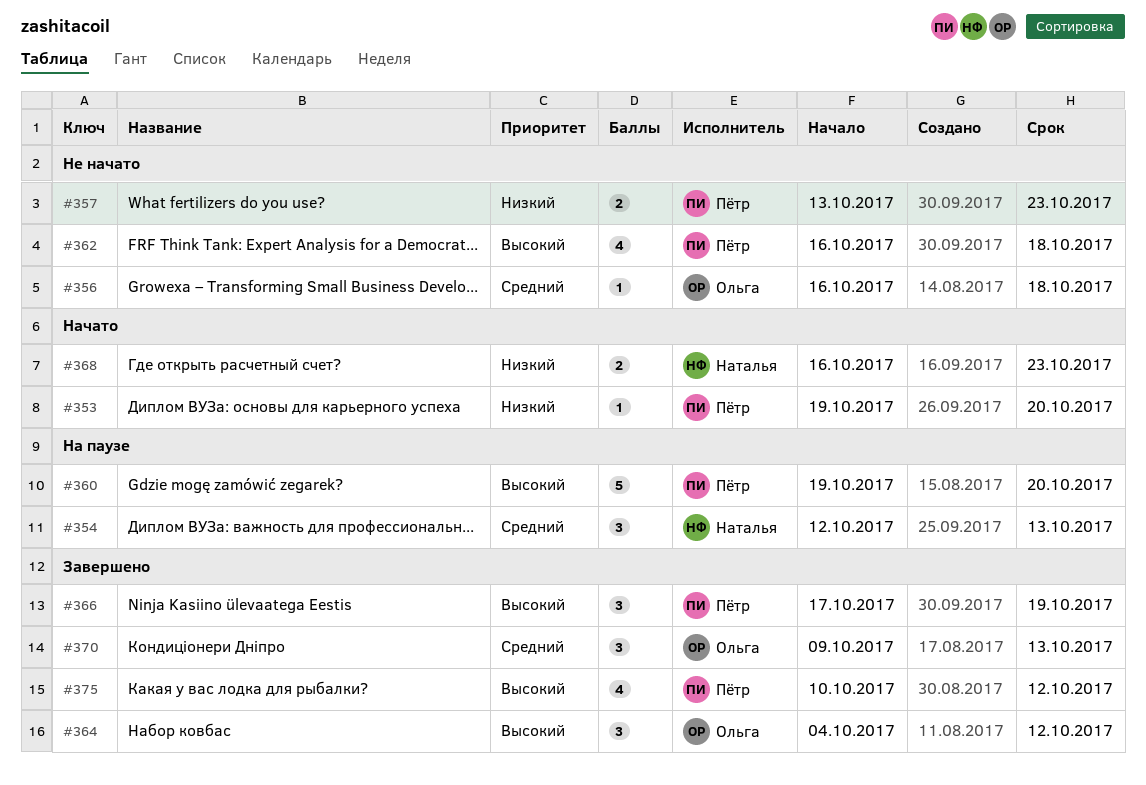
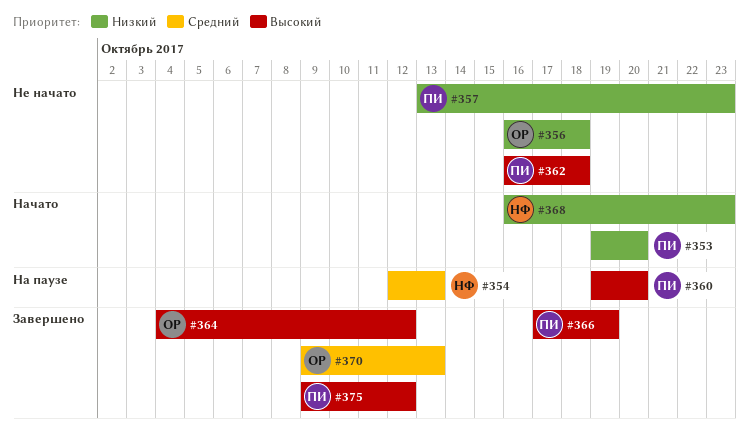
#356, priority: Средний -> Низкий
#375, start: Oct 10 -> Oct 9

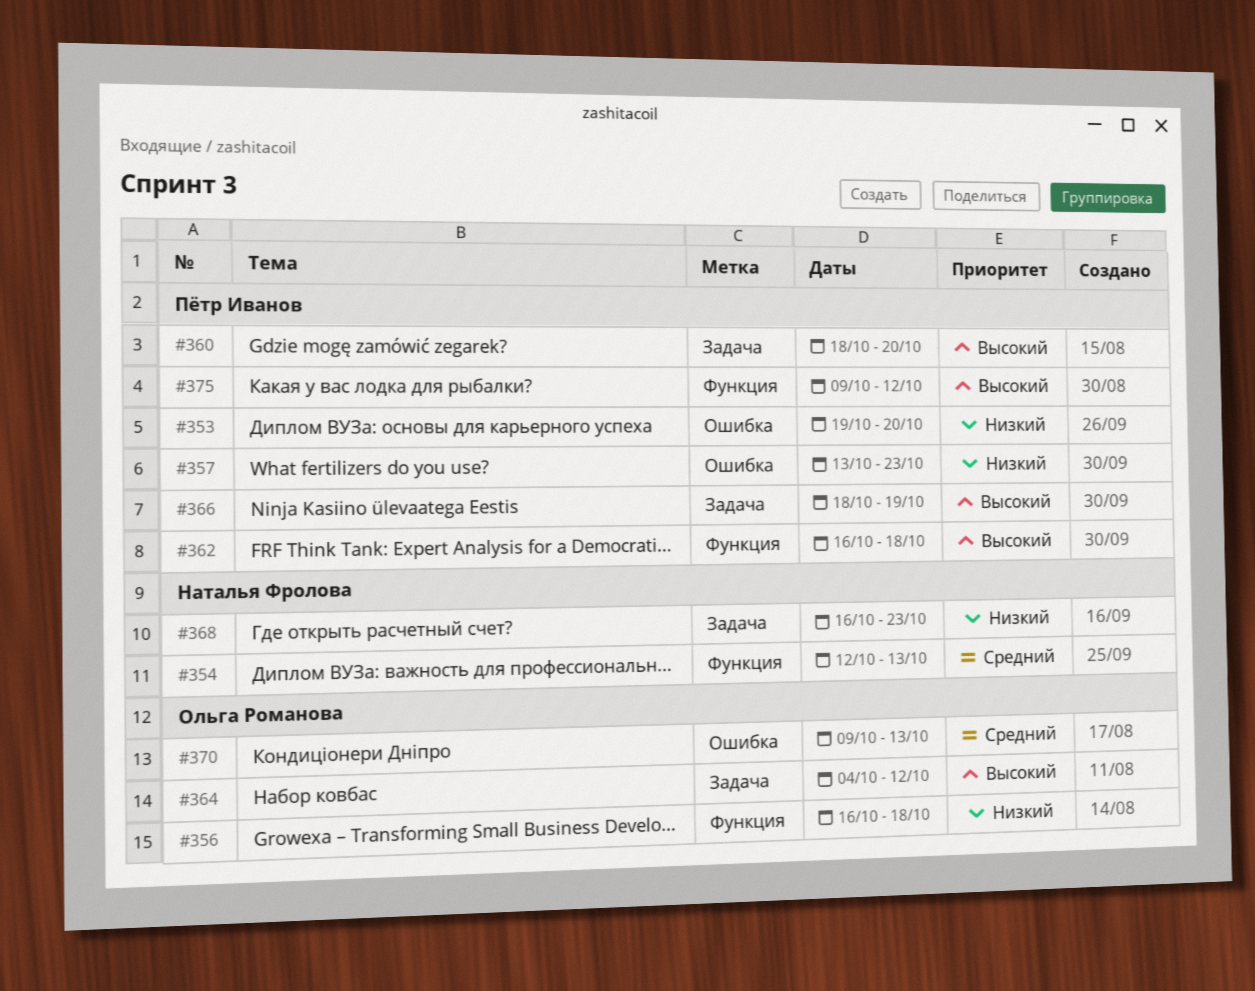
#360, start: Oct 19 -> Oct 18
#366, start: Oct 17 -> Oct 18

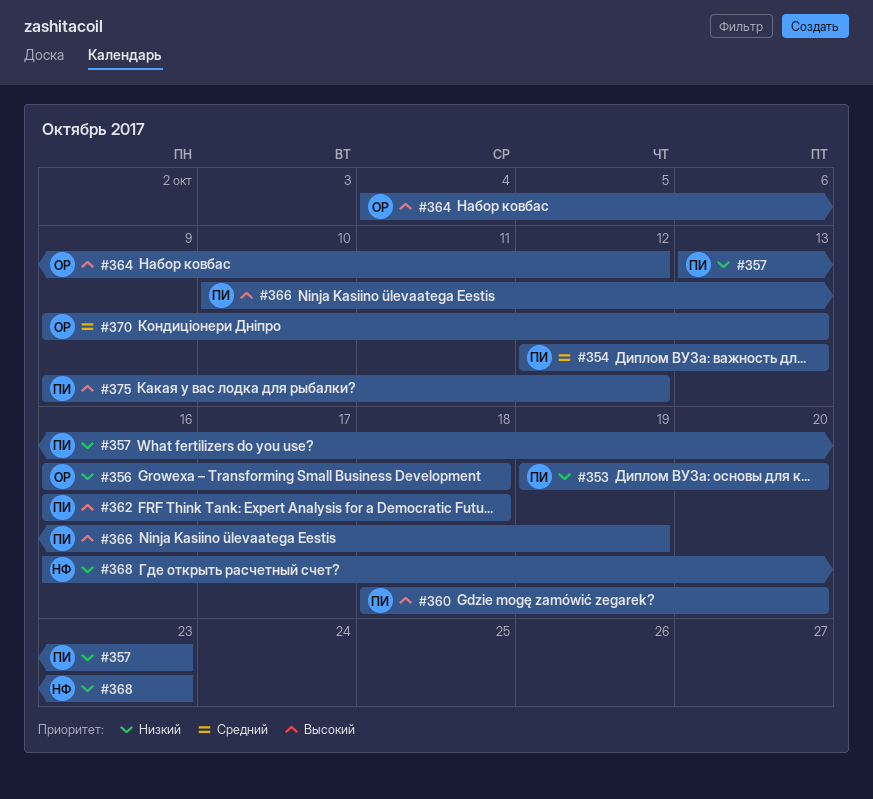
#354, owner: Наталья Фролова -> Пётр Иванов
#366, start: Oct 18 -> Oct 10

